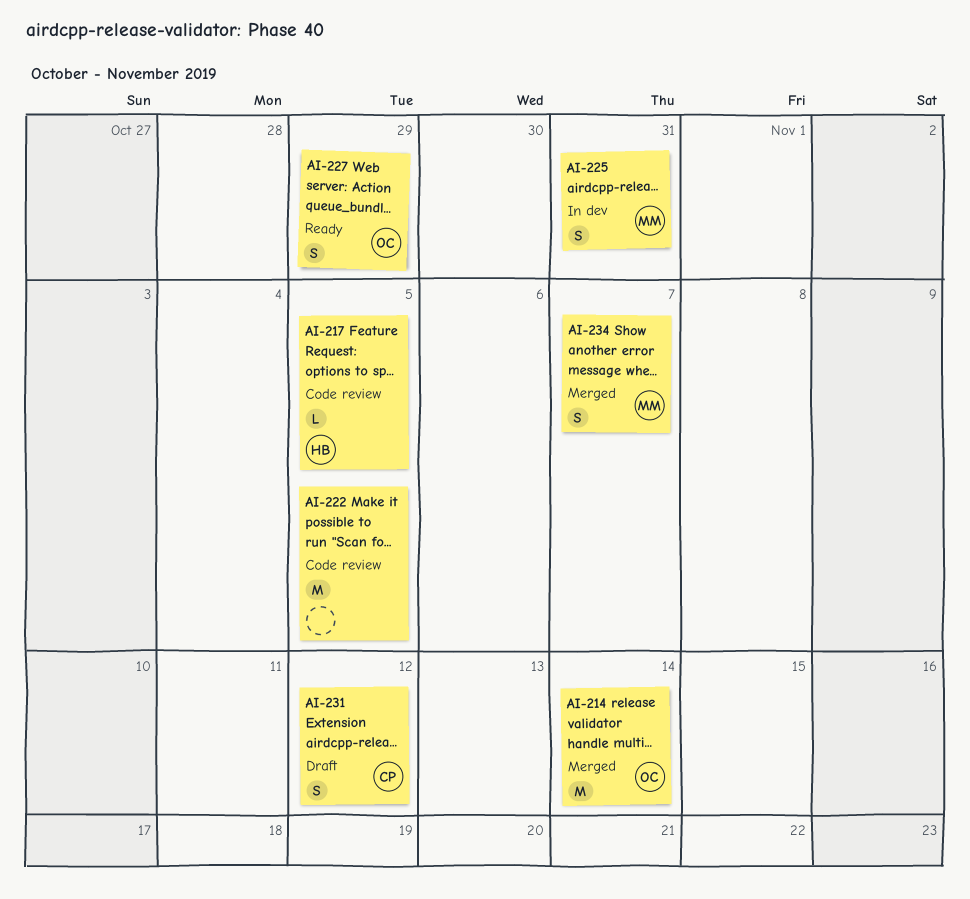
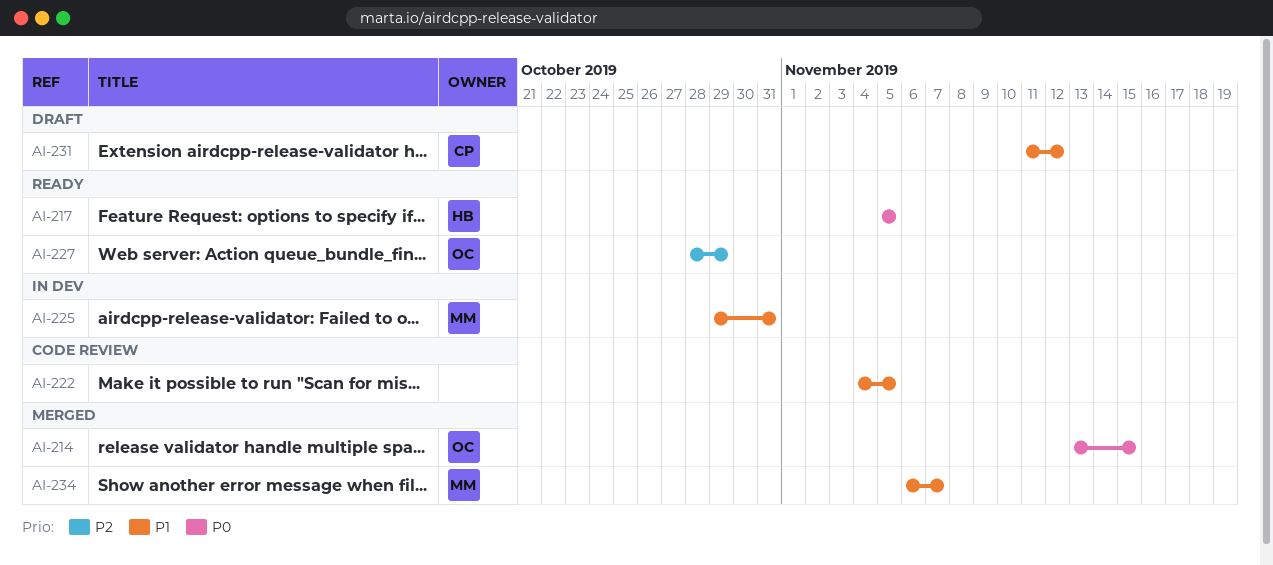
AI-214, due: Nov 14 -> Nov 15
AI-217, status: Code review -> Ready

